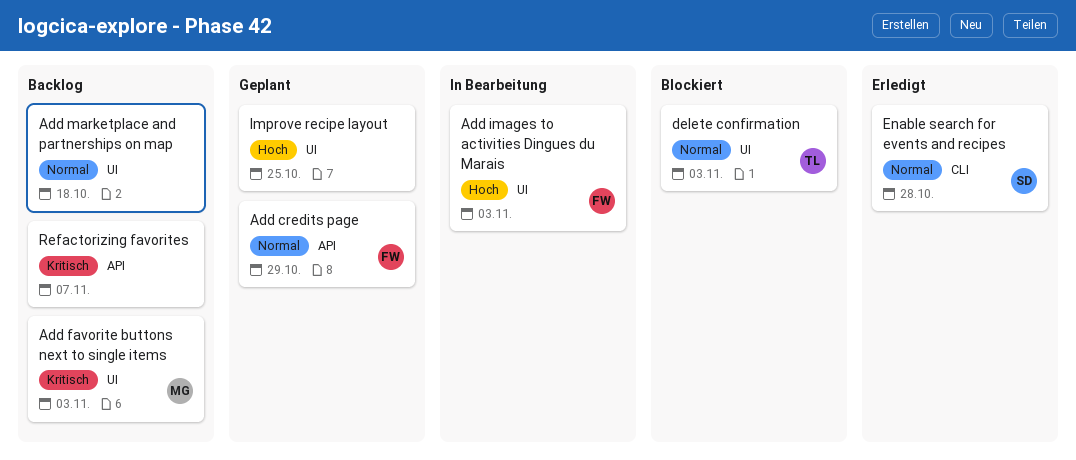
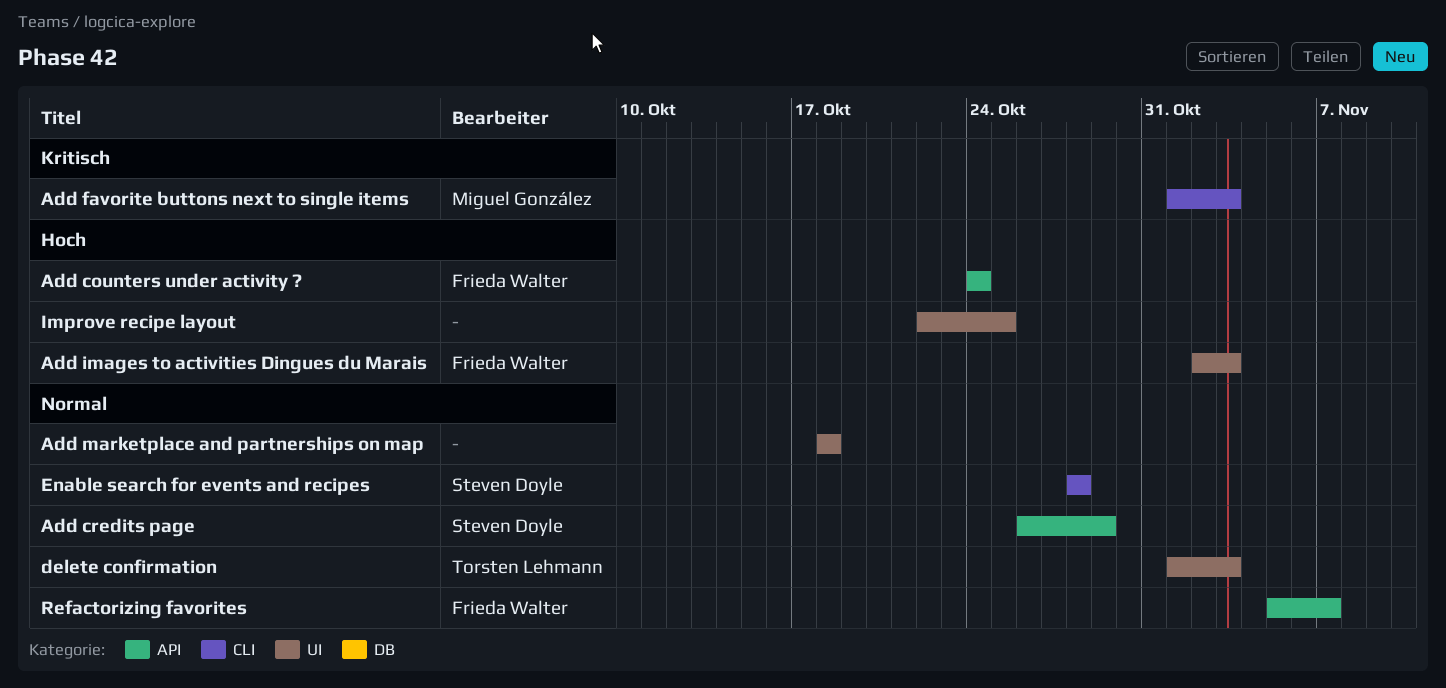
Add counters under activity ?: none -> present
Add credits page, owner: Frieda Walter -> Steven Doyle
Add favorite buttons next to single items, label: UI -> CLI
Refactorizing favorites, owner: none -> Frieda Walter
Refactorizing favorites, priority: Kritisch -> Normal

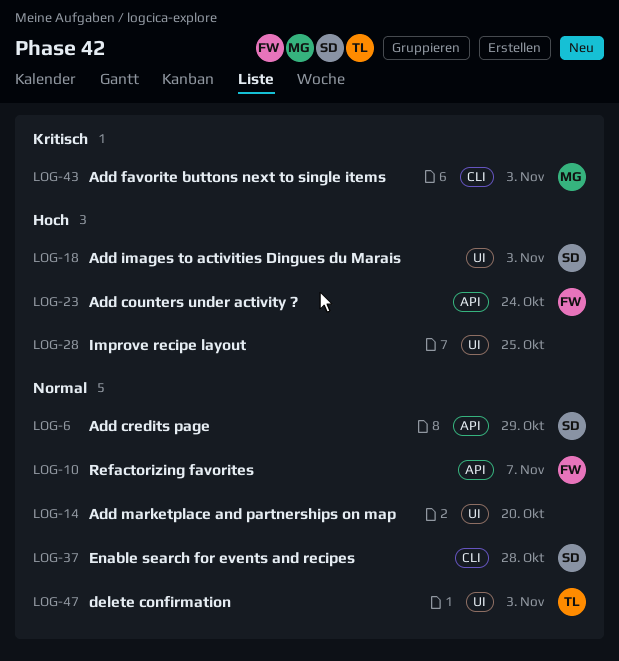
Add images to activities Dingues du Marais, owner: Frieda Walter -> Steven Doyle
Add marketplace and partnerships on map, due: Oct 18 -> Oct 20

